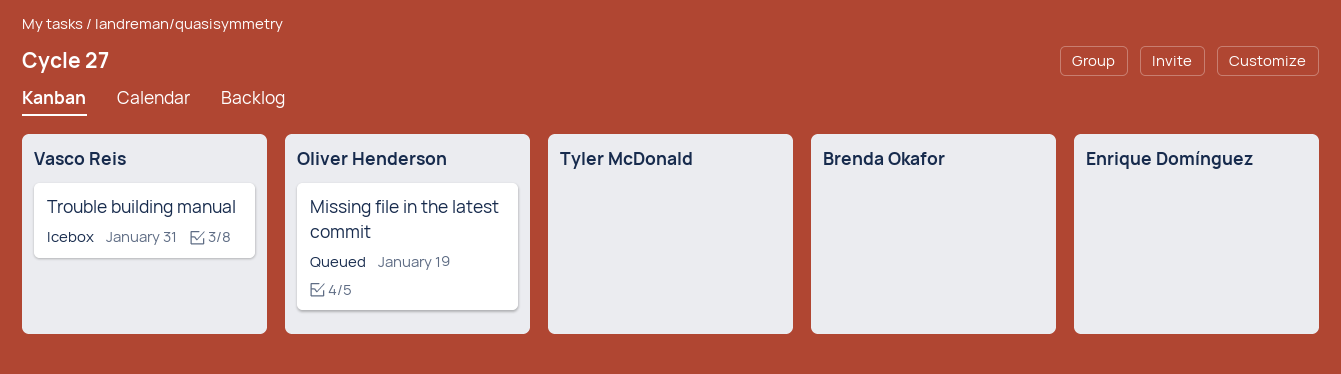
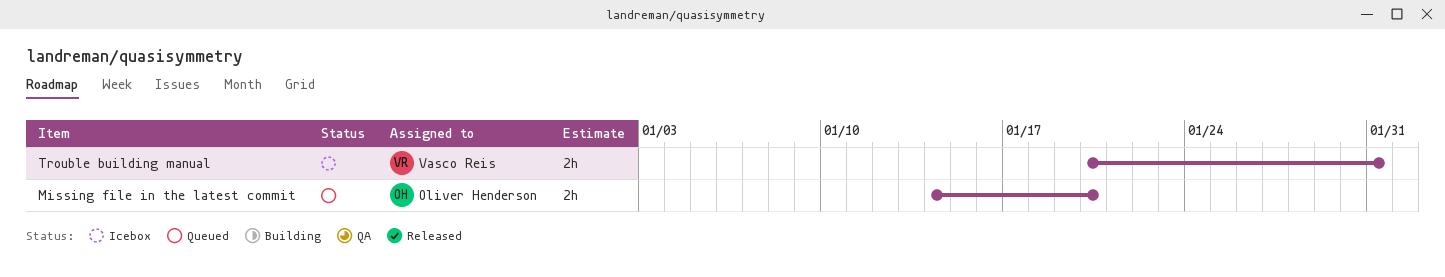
Missing file in the latest commit, due: Jan 19 -> Jan 20

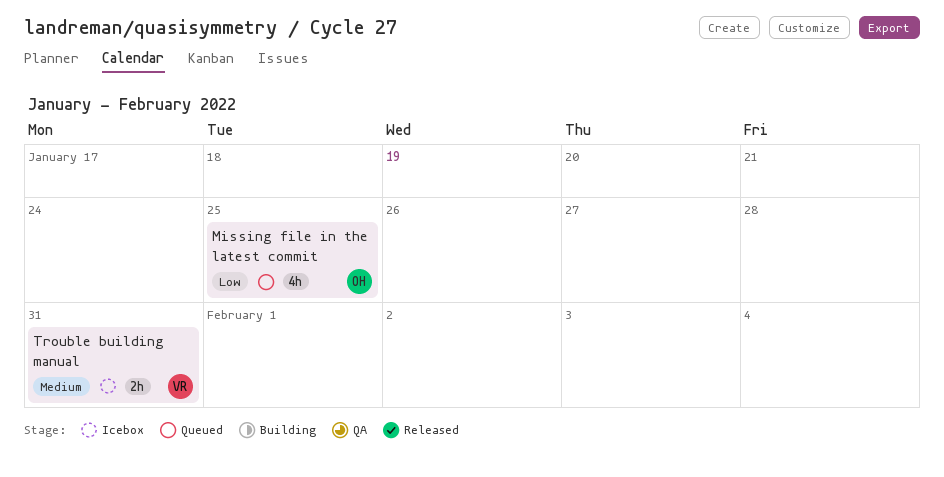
Missing file in the latest commit, estimate: 2h -> 4h
Missing file in the latest commit, due: Jan 20 -> Jan 25

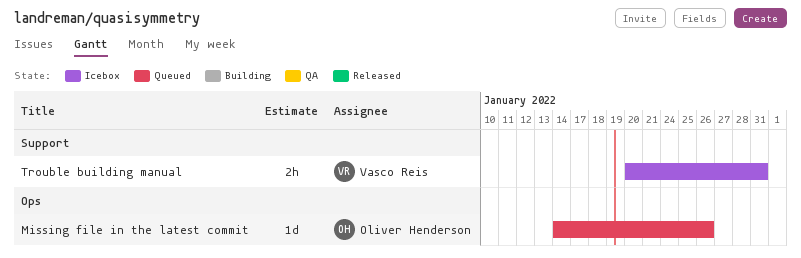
Missing file in the latest commit, estimate: 4h -> 1d
Missing file in the latest commit, due: Jan 25 -> Jan 26

